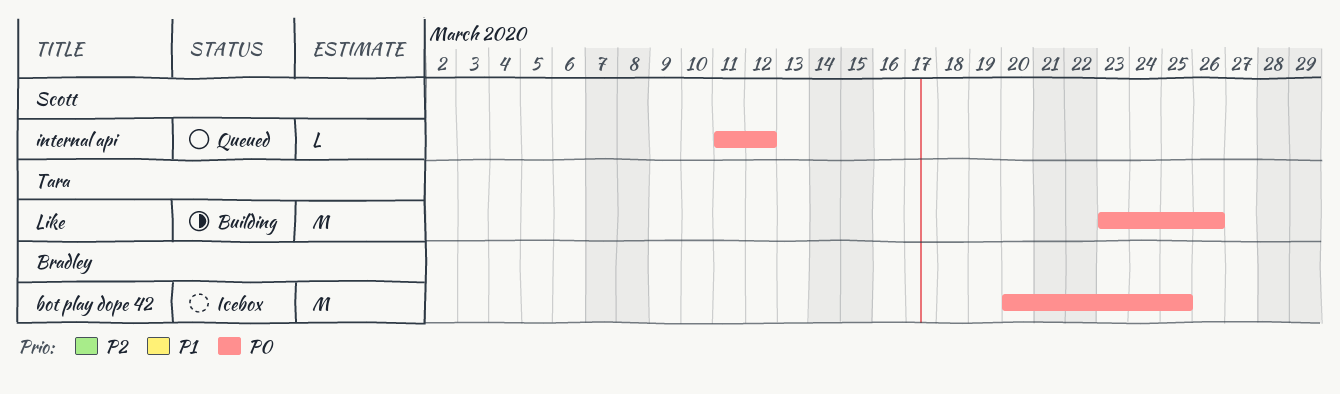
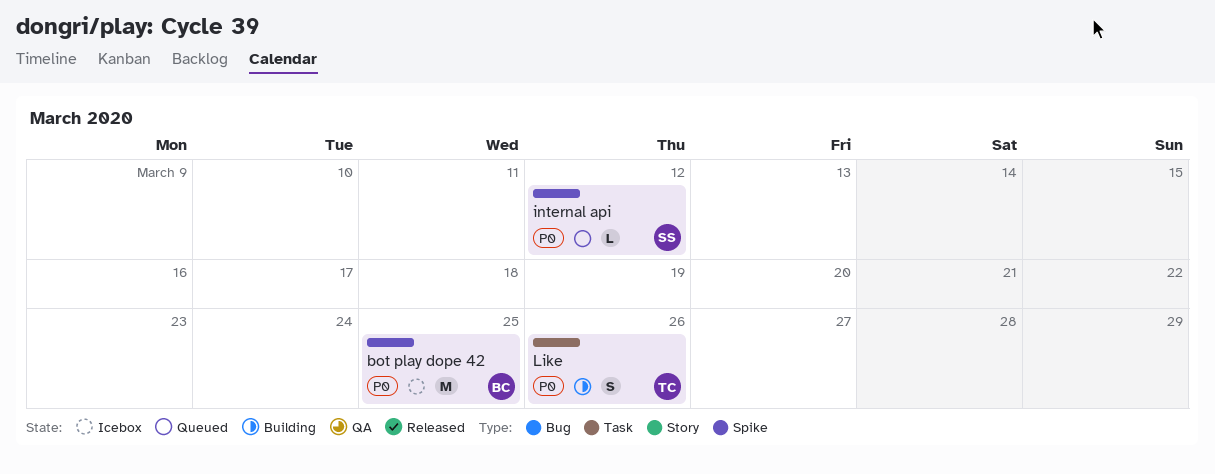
Like, estimate: M -> S

